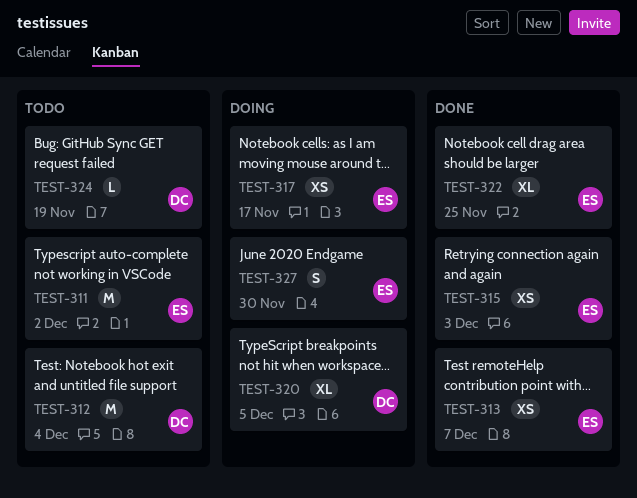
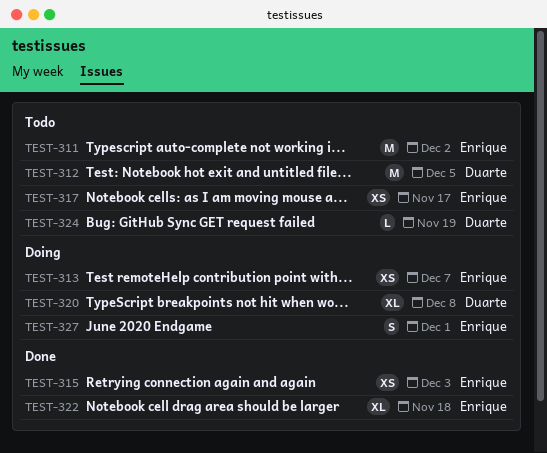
TEST-312, due: Dec 4 -> Dec 5
TEST-313, status: Done -> Doing
TEST-317, status: Doing -> Todo
TEST-320, due: Dec 5 -> Dec 8
TEST-322, due: Nov 25 -> Nov 18
TEST-327, due: Nov 30 -> Dec 1

